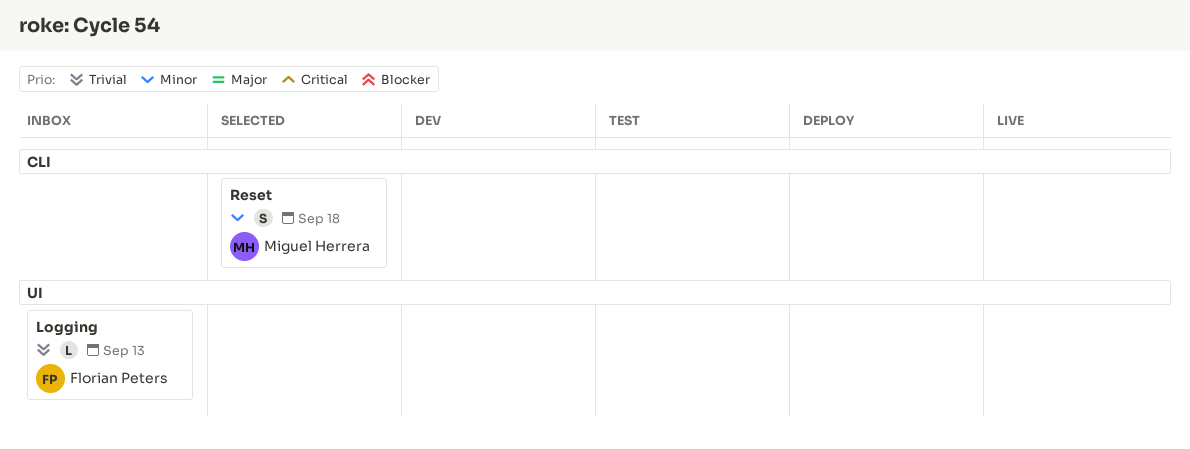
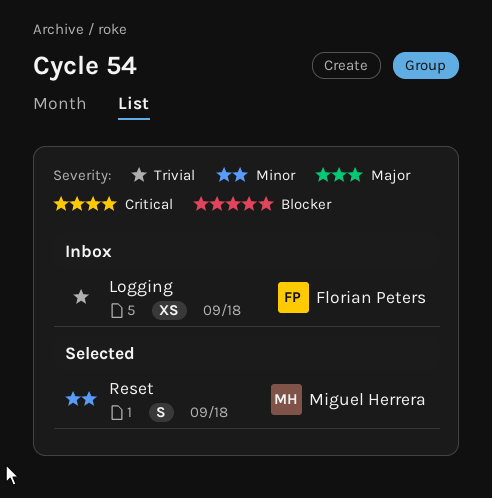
Logging, estimate: L -> XS
Logging, due: Sep 13 -> Sep 18

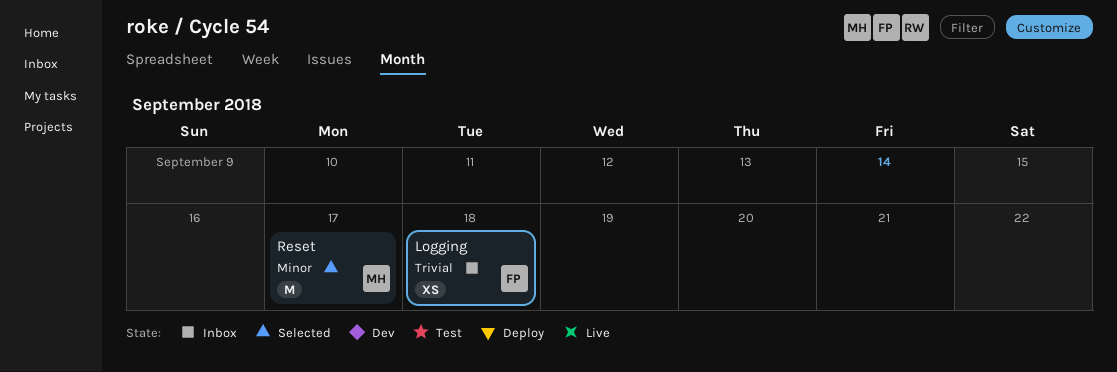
Reset, estimate: S -> M
Reset, due: Sep 18 -> Sep 17

